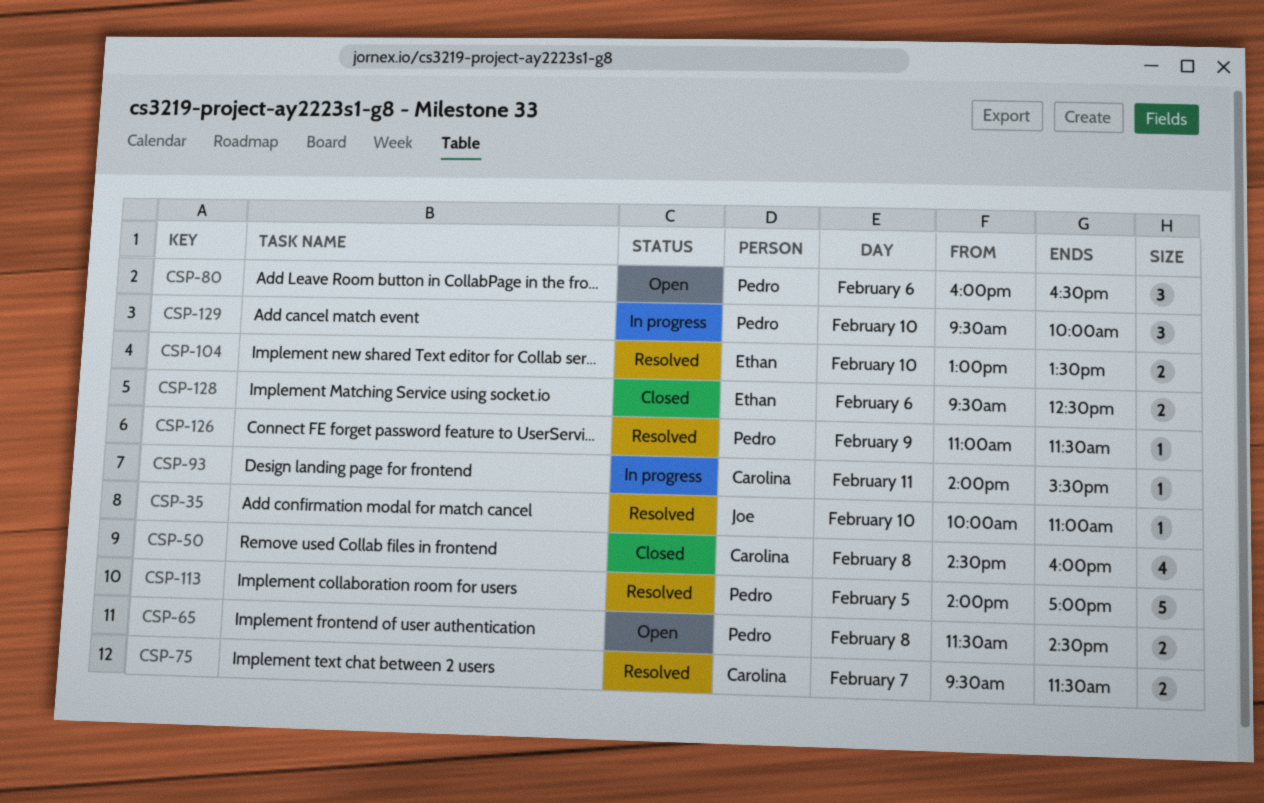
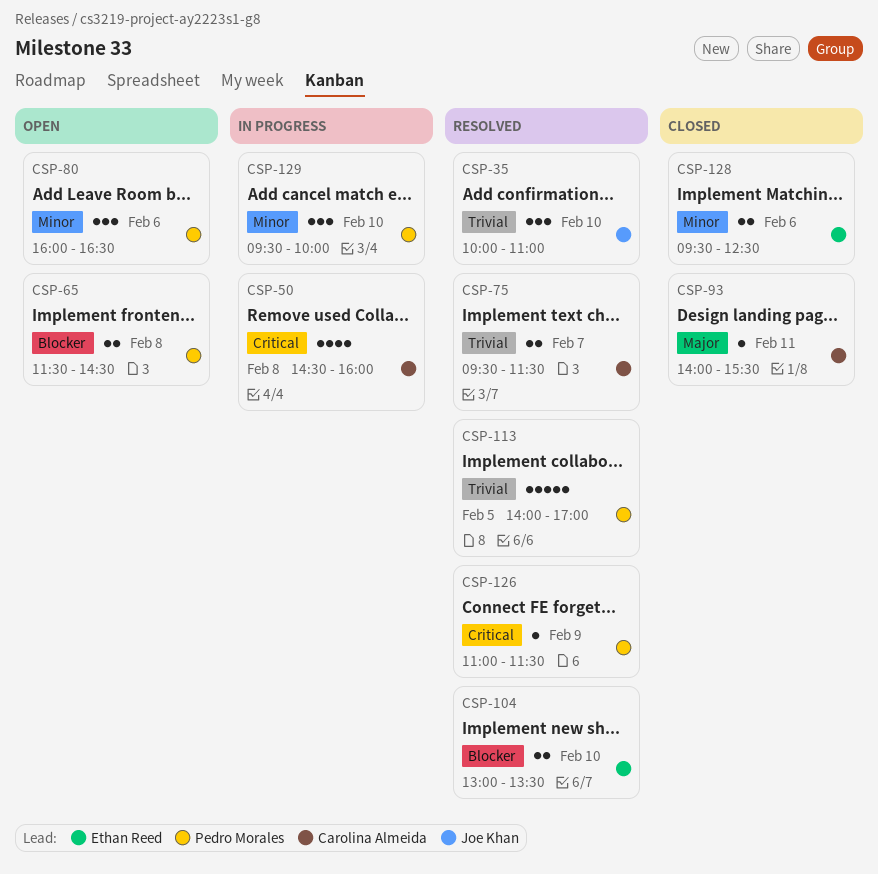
CSP-35, estimate: 1 -> 3
CSP-50, status: Closed -> In progress
CSP-93, status: In progress -> Closed

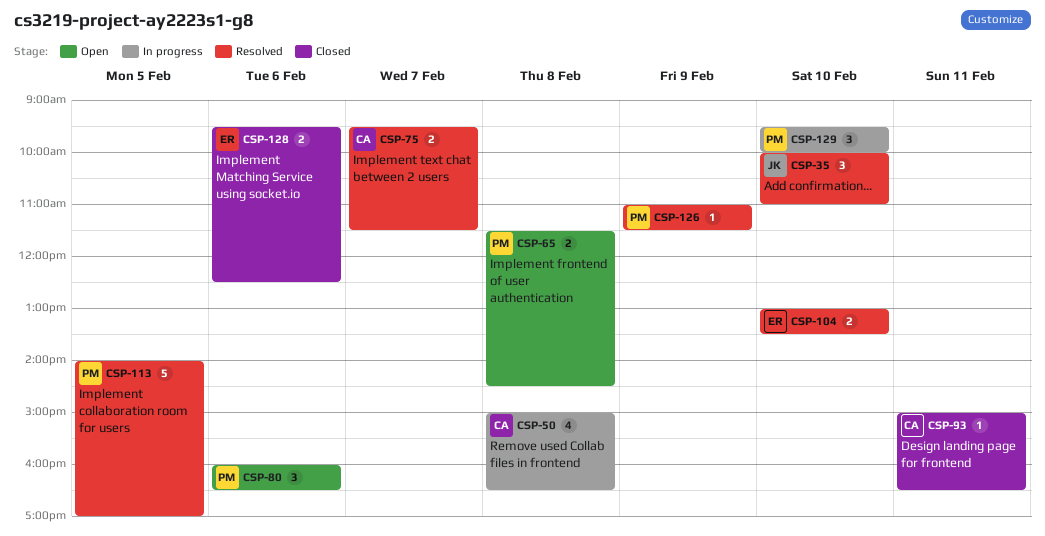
CSP-50, begins: 14:30 -> 15:00
CSP-50, ends: 16:00 -> 16:30
CSP-93, begins: 14:00 -> 15:00
CSP-93, ends: 15:30 -> 16:30

